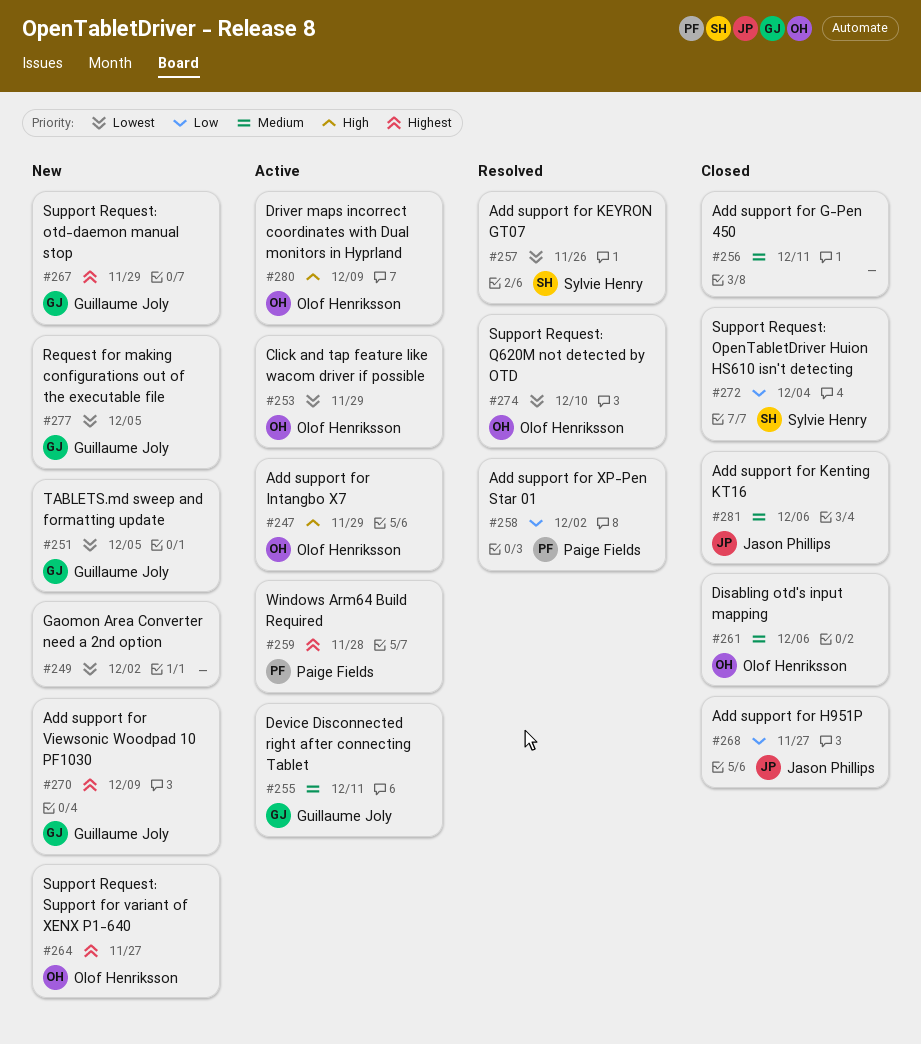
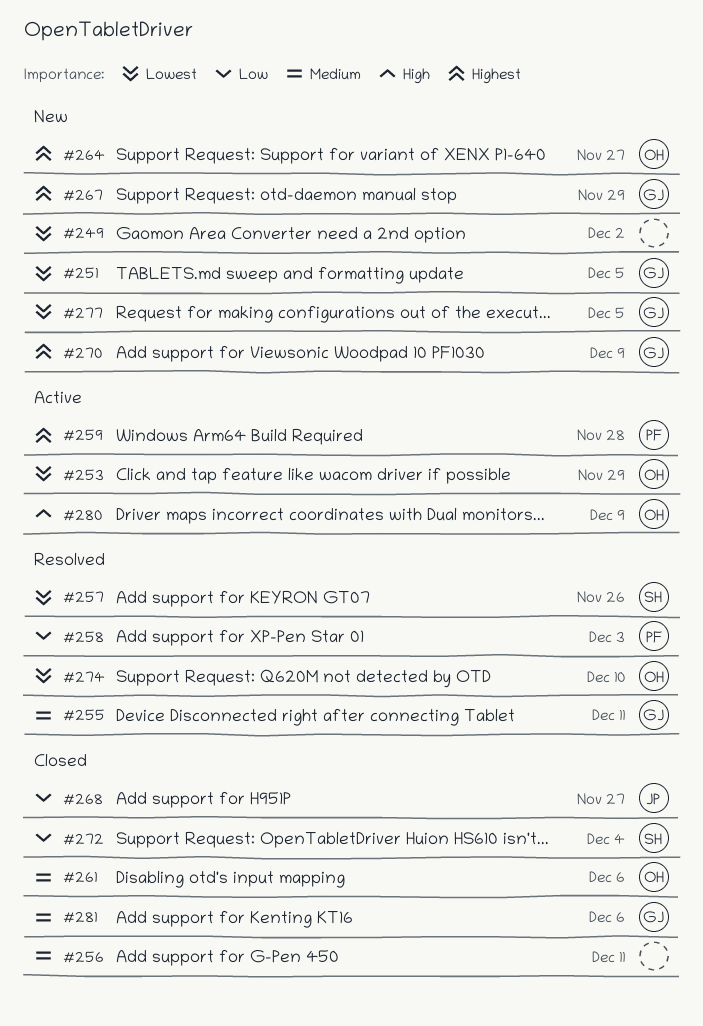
#247: present -> none
#255, status: Active -> Resolved
#258, due: Dec 2 -> Dec 3
#281, owner: Jason Phillips -> Guillaume Joly

